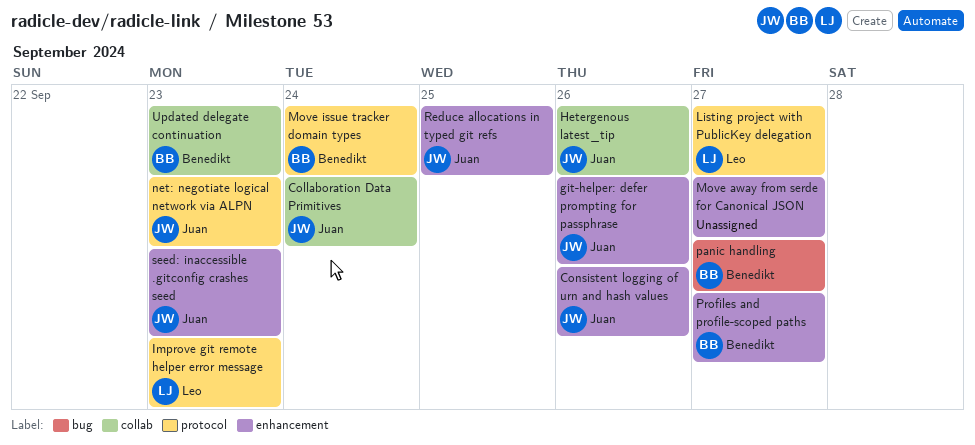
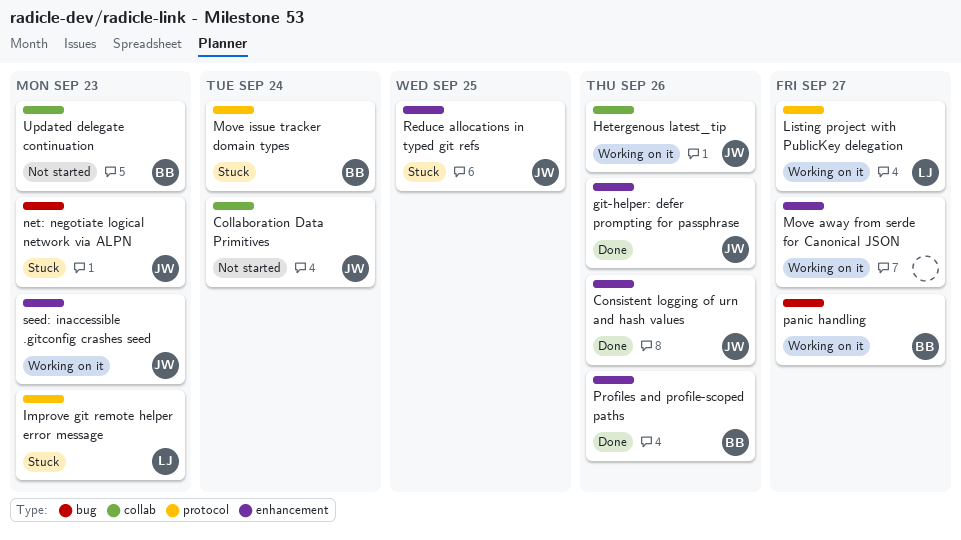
net: negotiate logical network via ALPN, label: protocol -> bug
Profiles and profile-scoped paths, due: Sep 27 -> Sep 26

